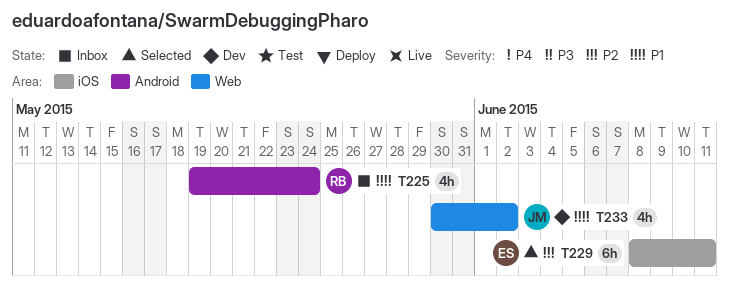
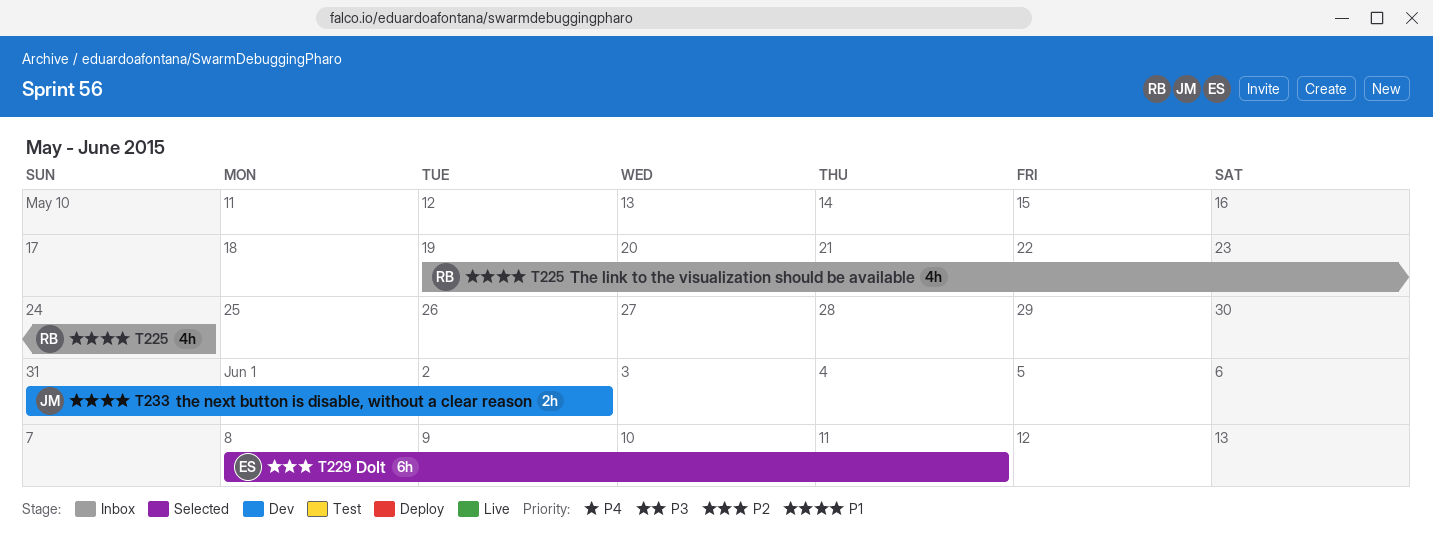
T233, estimate: 4h -> 2h
T233, start: May 30 -> May 31

